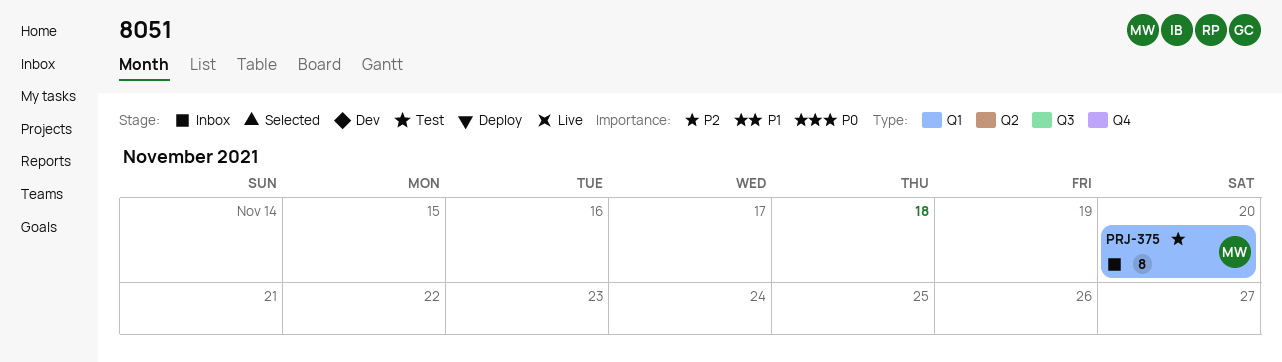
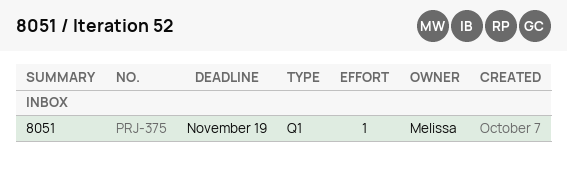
PRJ-375, estimate: 8 -> 1
PRJ-375, due: Nov 20 -> Nov 19

